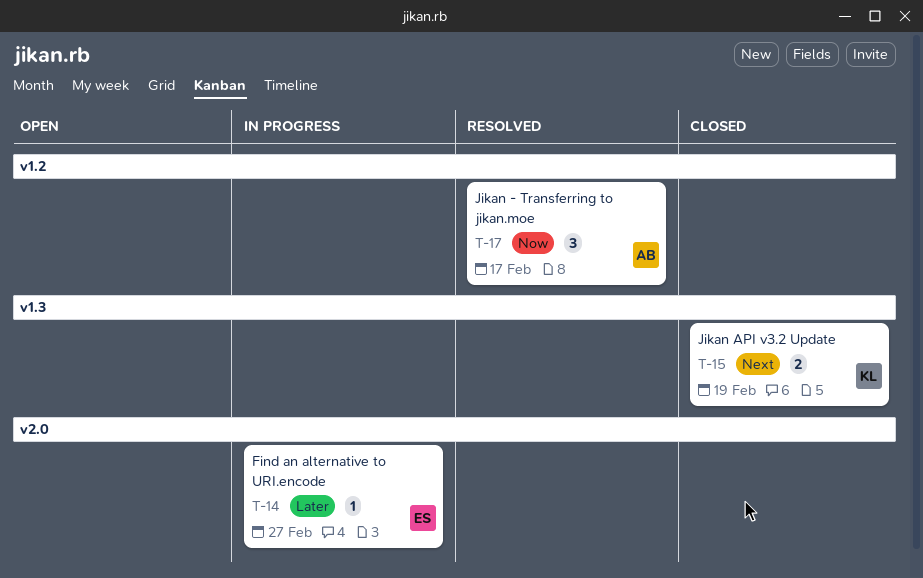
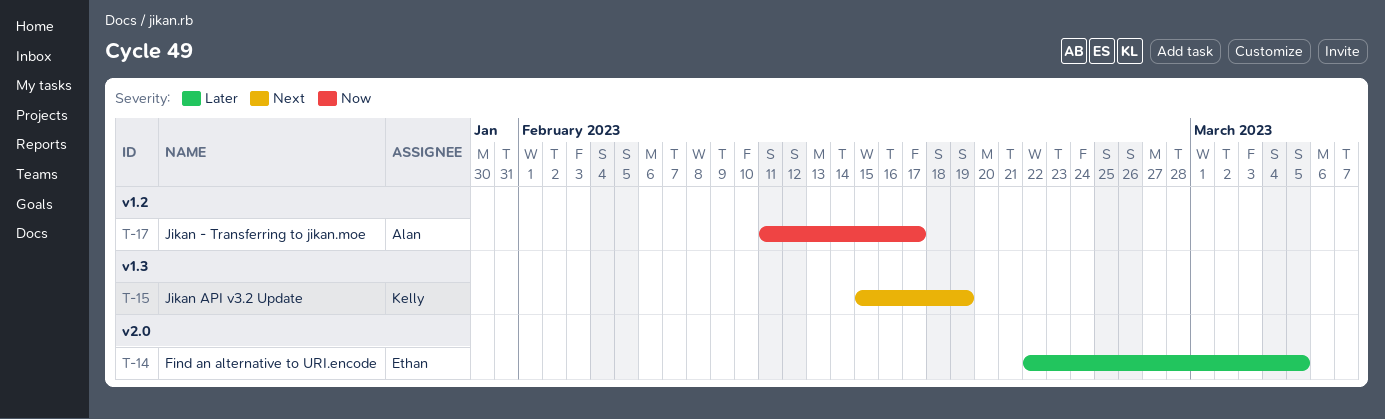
T-14, due: Feb 27 -> Mar 5

